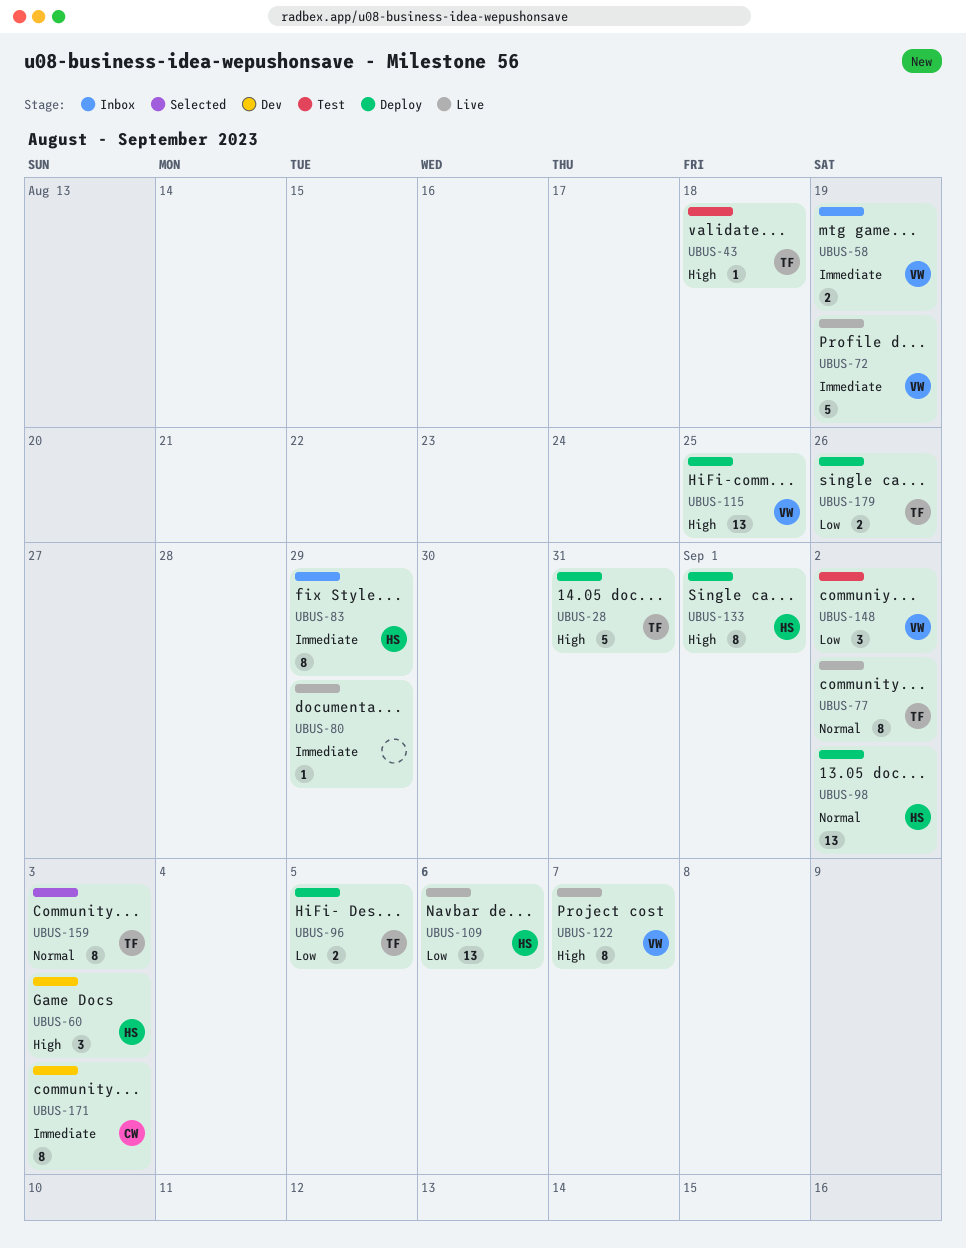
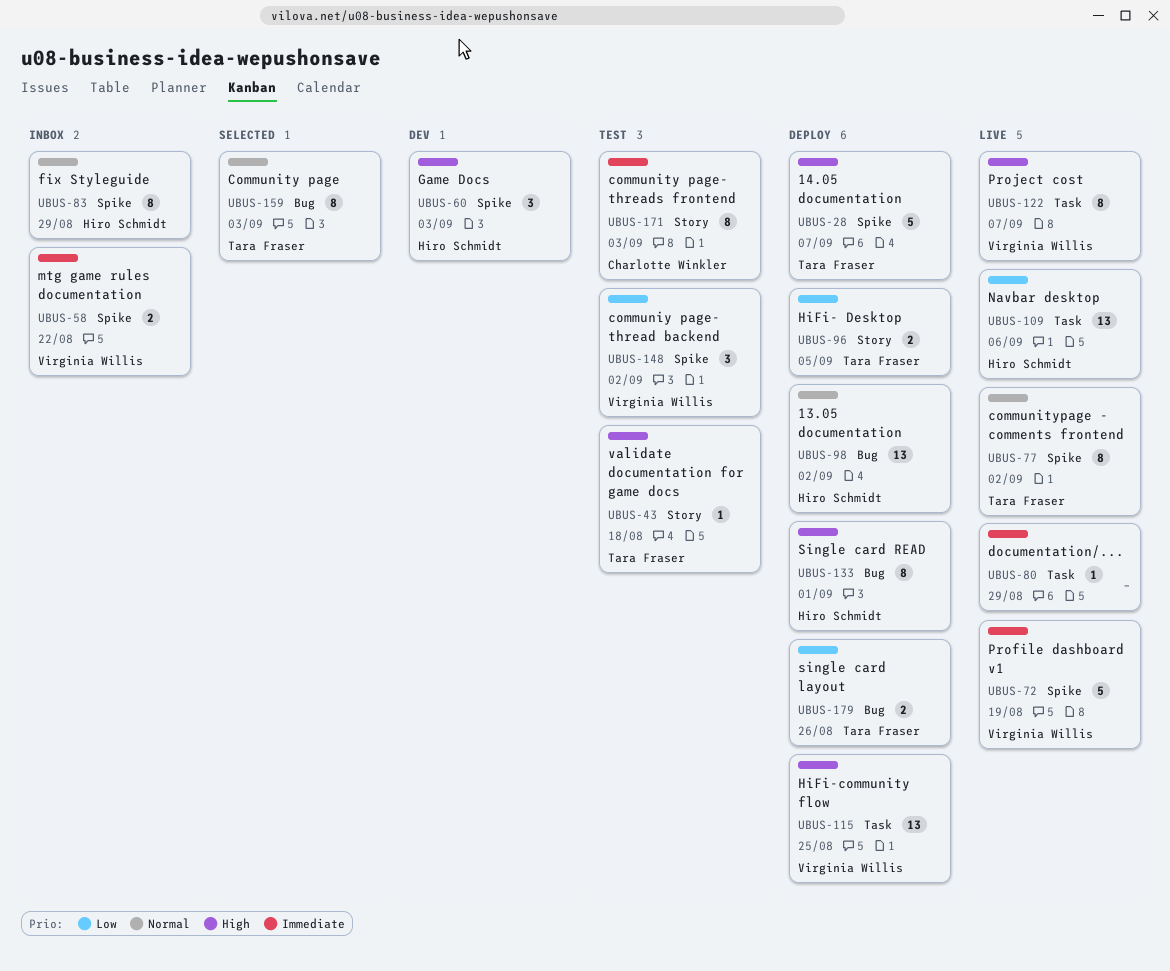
UBUS-28, due: Aug 31 -> Sep 7
UBUS-58, due: Aug 19 -> Aug 22
UBUS-83, priority: Immediate -> Normal
UBUS-171, status: Dev -> Test

